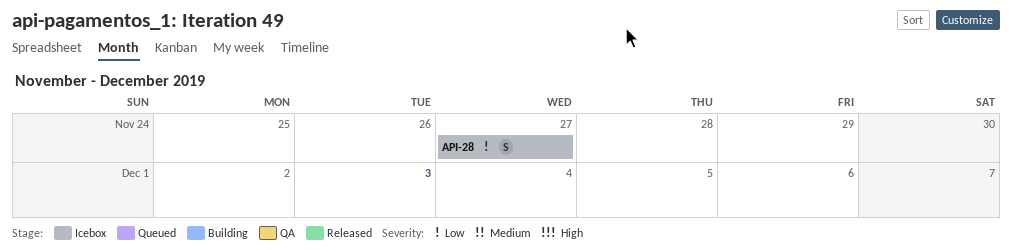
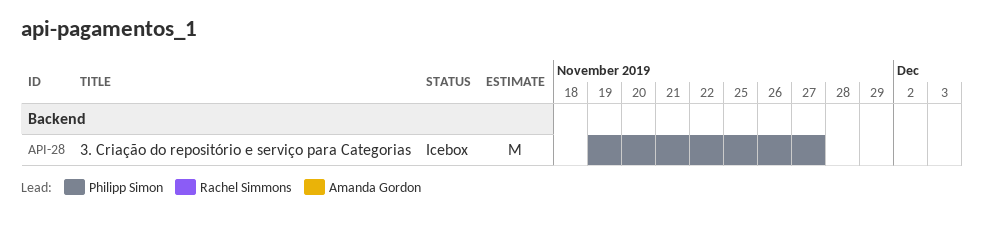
API-28, estimate: S -> M

